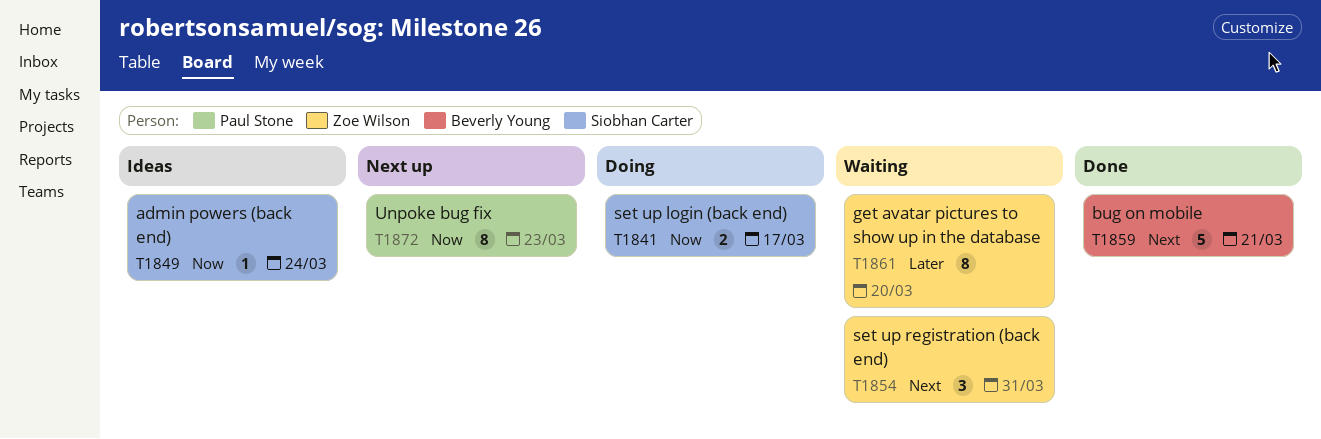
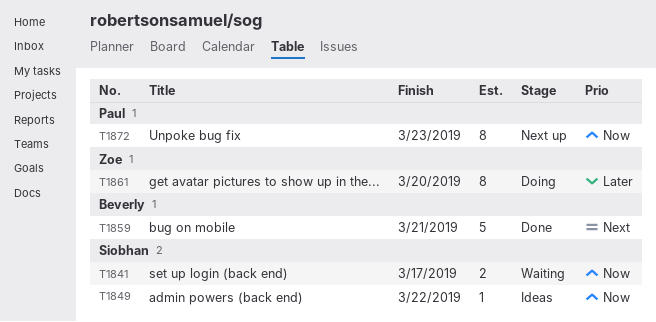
T1841, status: Doing -> Waiting
T1849, due: Mar 24 -> Mar 22
T1854: present -> none
T1861, status: Waiting -> Doing

